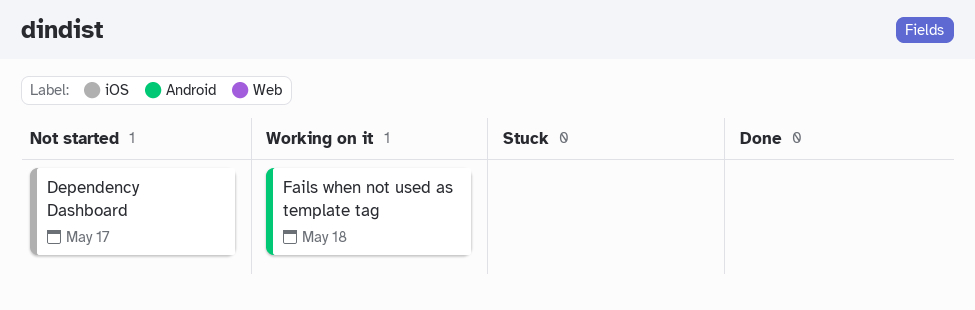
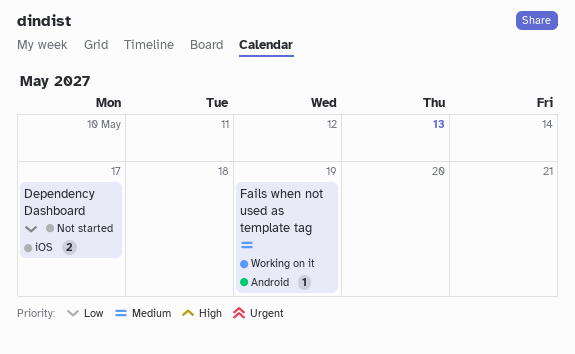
Fails when not used as template tag, due: May 18 -> May 19

